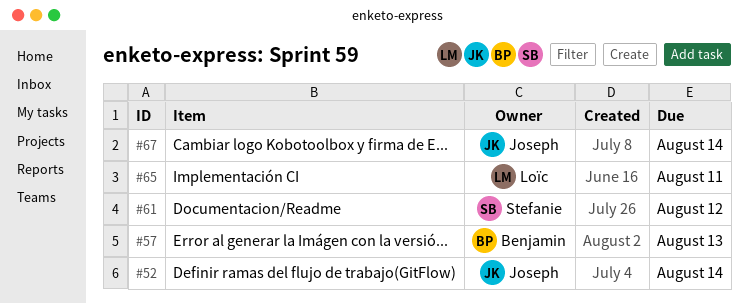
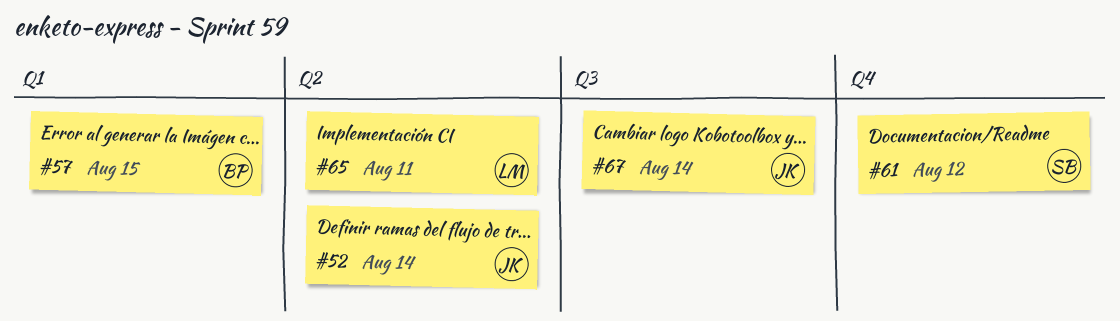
#57, due: Aug 13 -> Aug 15

